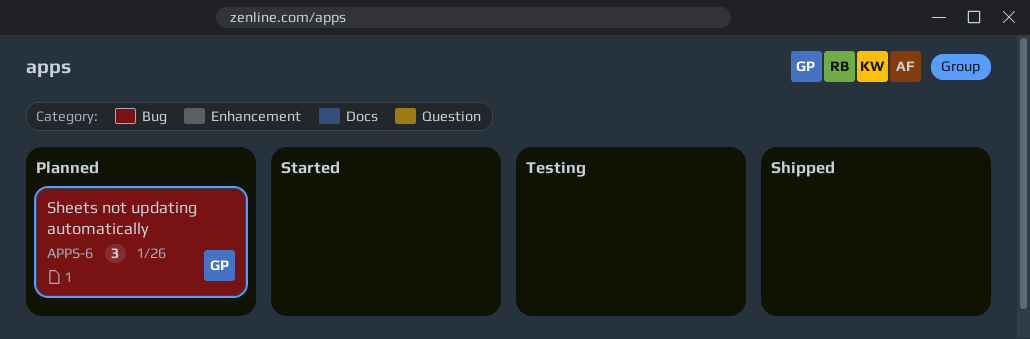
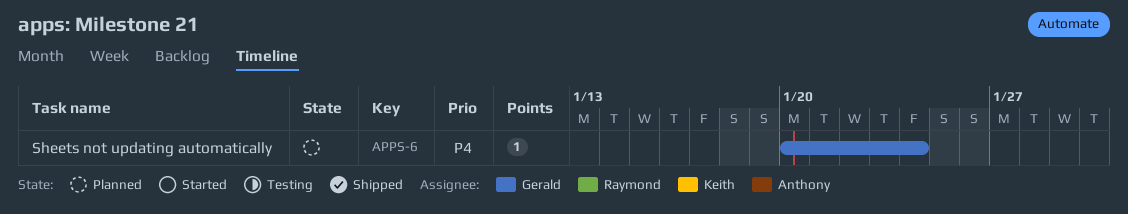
APPS-6, estimate: 3 -> 1
APPS-6, due: Jan 26 -> Jan 24

